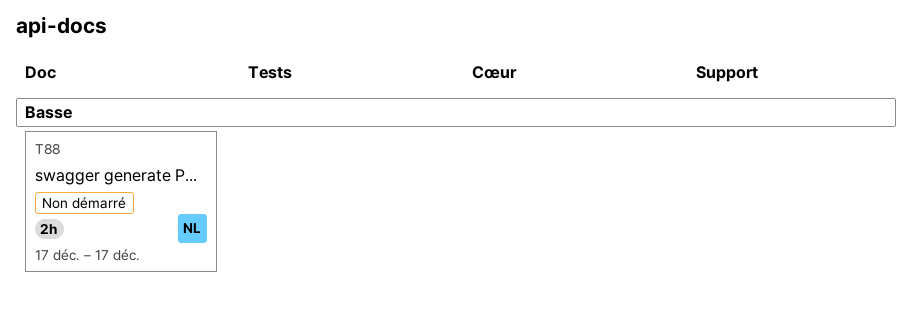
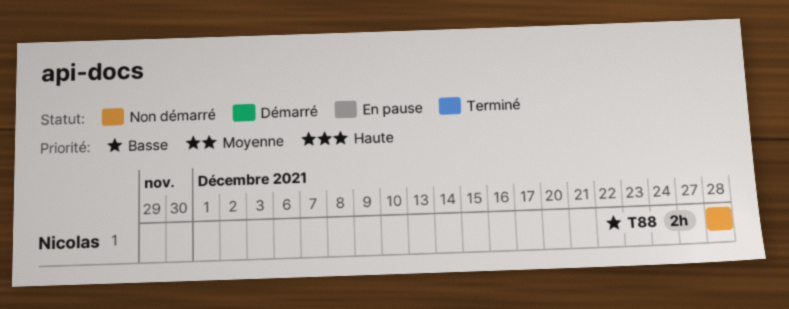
T88, start: Dec 17 -> Dec 28
T88, due: Dec 17 -> Dec 28

